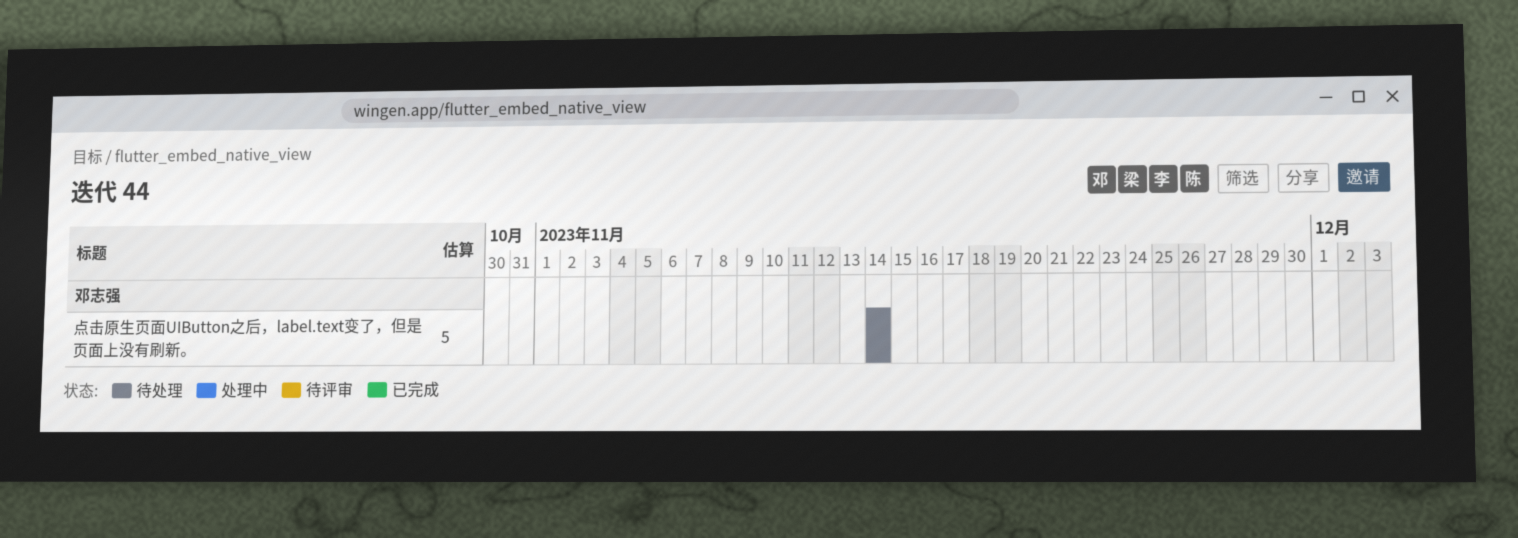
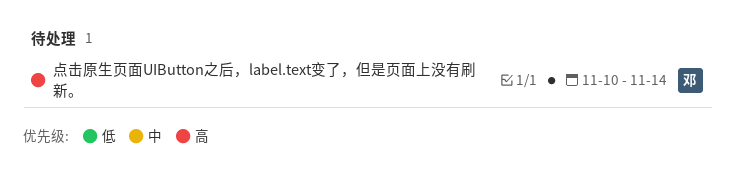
点击原生页面UIButton之后，label.text变了，但是页面上没有刷新。, estimate: 5 -> 1
点击原生页面UIButton之后，label.text变了，但是页面上没有刷新。, start: Nov 14 -> Nov 10

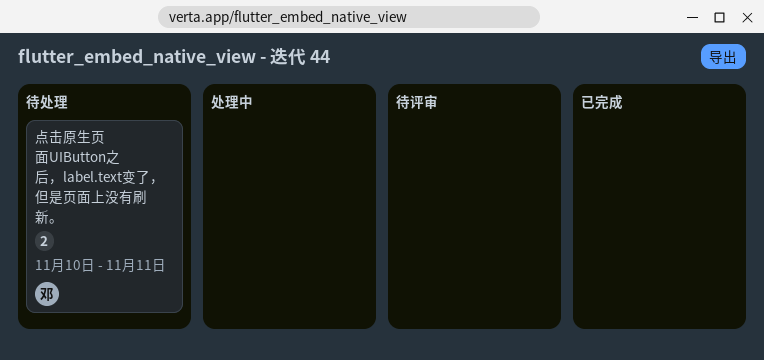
点击原生页面UIButton之后，label.text变了，但是页面上没有刷新。, estimate: 1 -> 2
点击原生页面UIButton之后，label.text变了，但是页面上没有刷新。, due: Nov 14 -> Nov 11

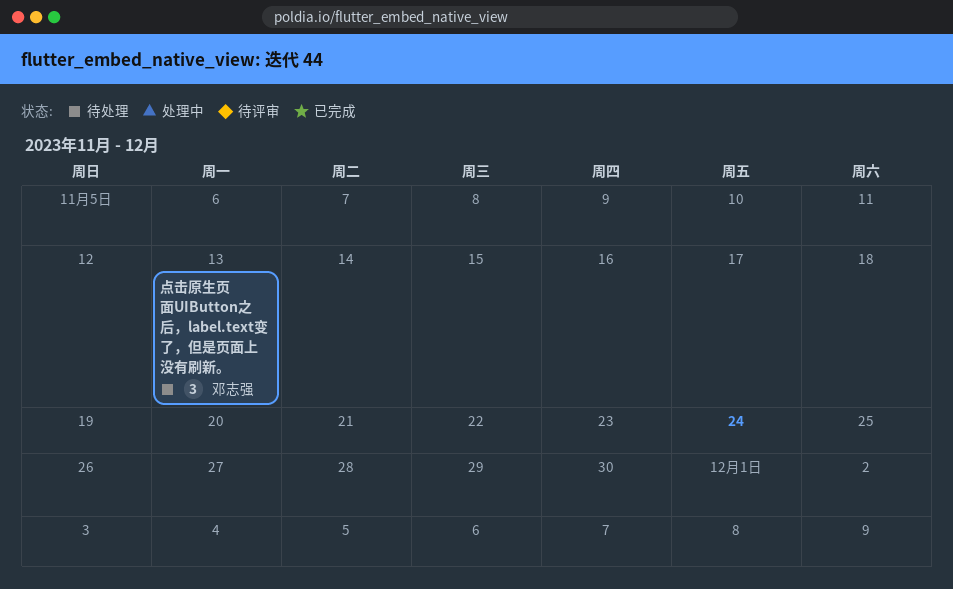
点击原生页面UIButton之后，label.text变了，但是页面上没有刷新。, estimate: 2 -> 3
点击原生页面UIButton之后，label.text变了，但是页面上没有刷新。, due: Nov 11 -> Nov 13

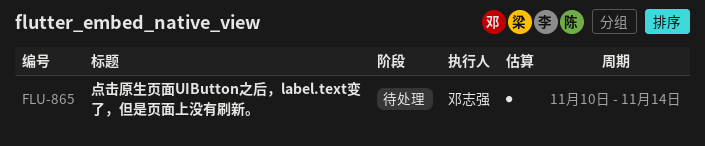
点击原生页面UIButton之后，label.text变了，但是页面上没有刷新。, estimate: 3 -> 1
点击原生页面UIButton之后，label.text变了，但是页面上没有刷新。, due: Nov 13 -> Nov 14

